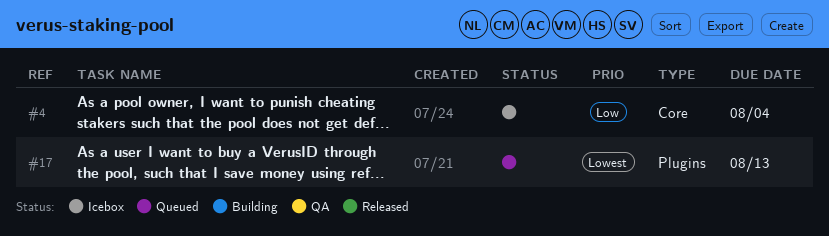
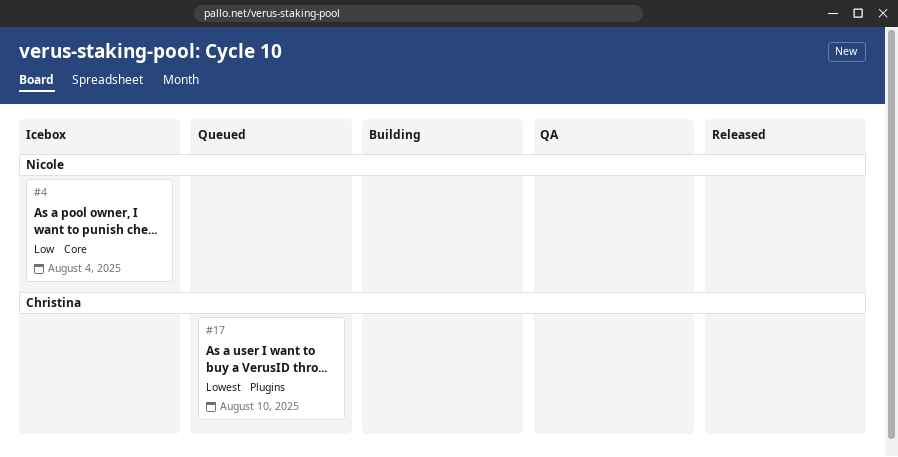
#17, due: Aug 13 -> Aug 10

